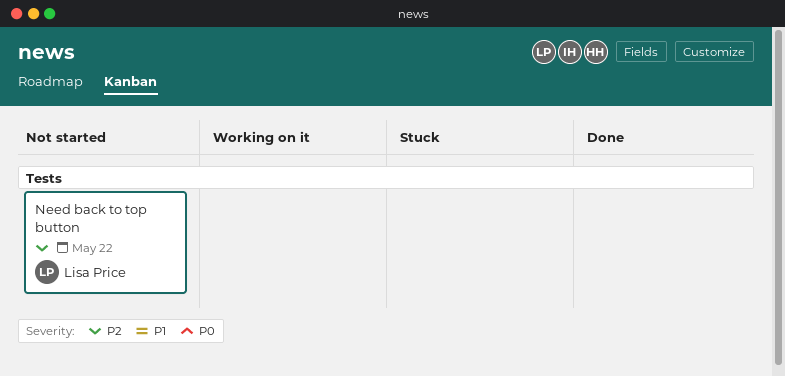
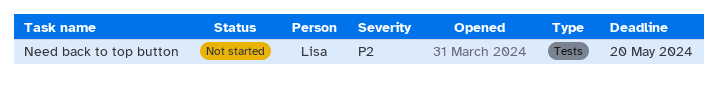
Need back to top button, due: May 22 -> May 20

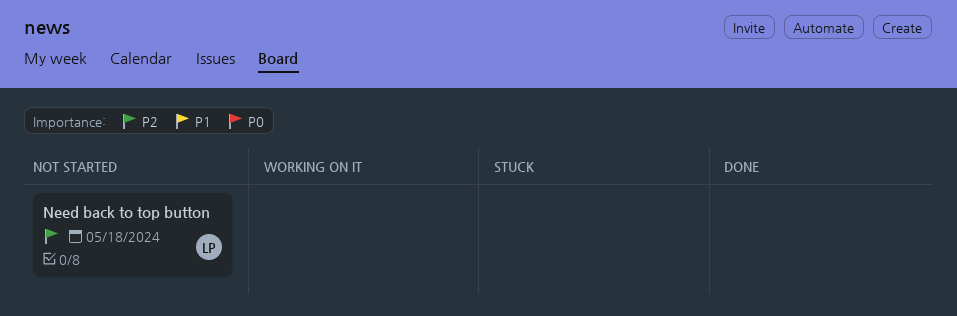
Need back to top button, due: May 20 -> May 18

